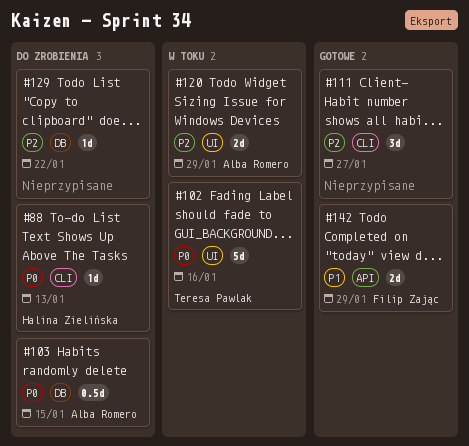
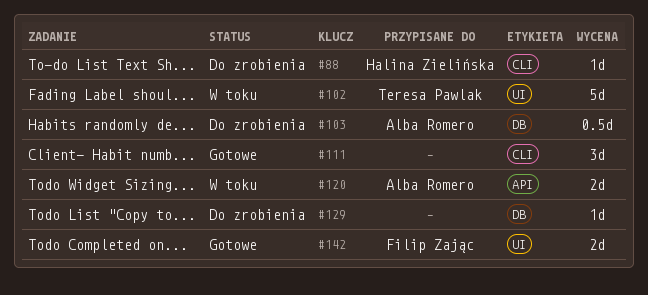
#120, label: UI -> API
#142, label: API -> UI

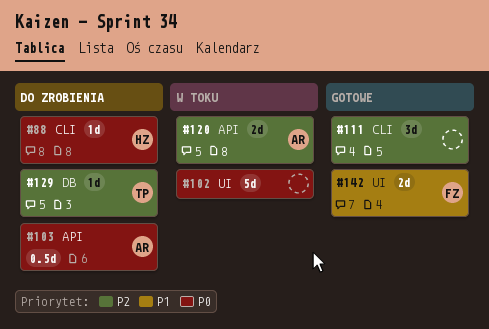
#102, owner: Teresa Pawlak -> none
#103, label: DB -> API
#129, owner: none -> Teresa Pawlak

